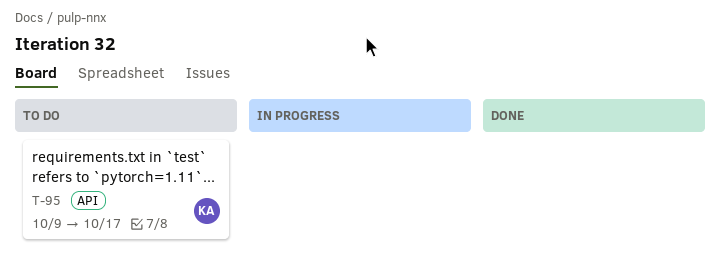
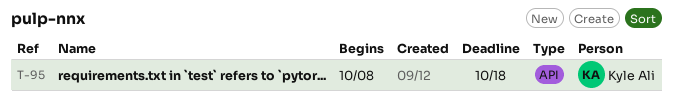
T-95, start: Oct 9 -> Oct 8
T-95, due: Oct 17 -> Oct 18

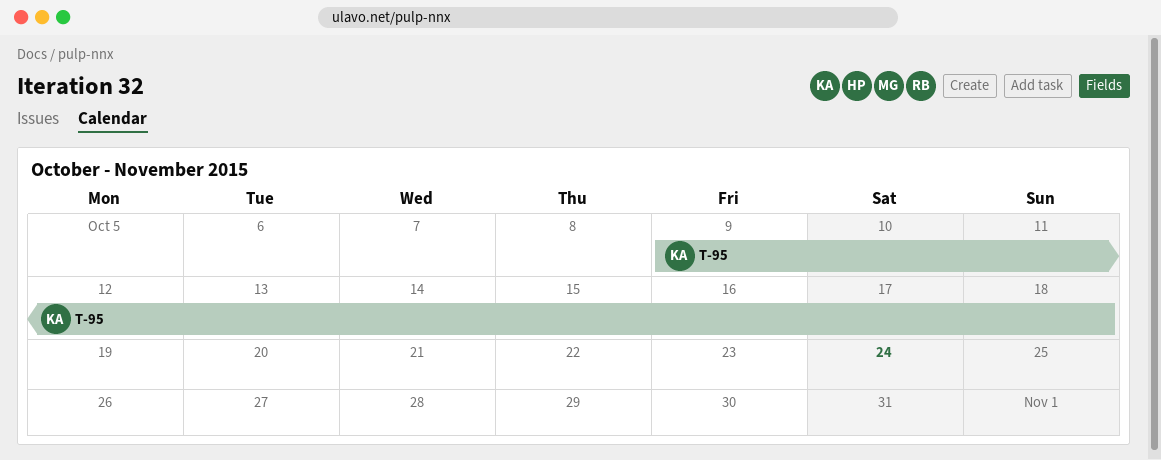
T-95, start: Oct 8 -> Oct 9

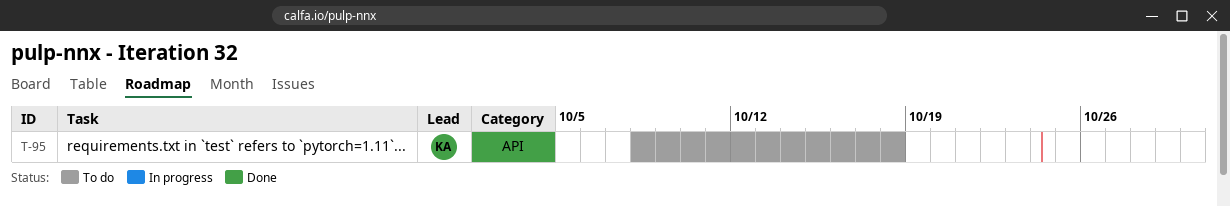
T-95, start: Oct 9 -> Oct 8

